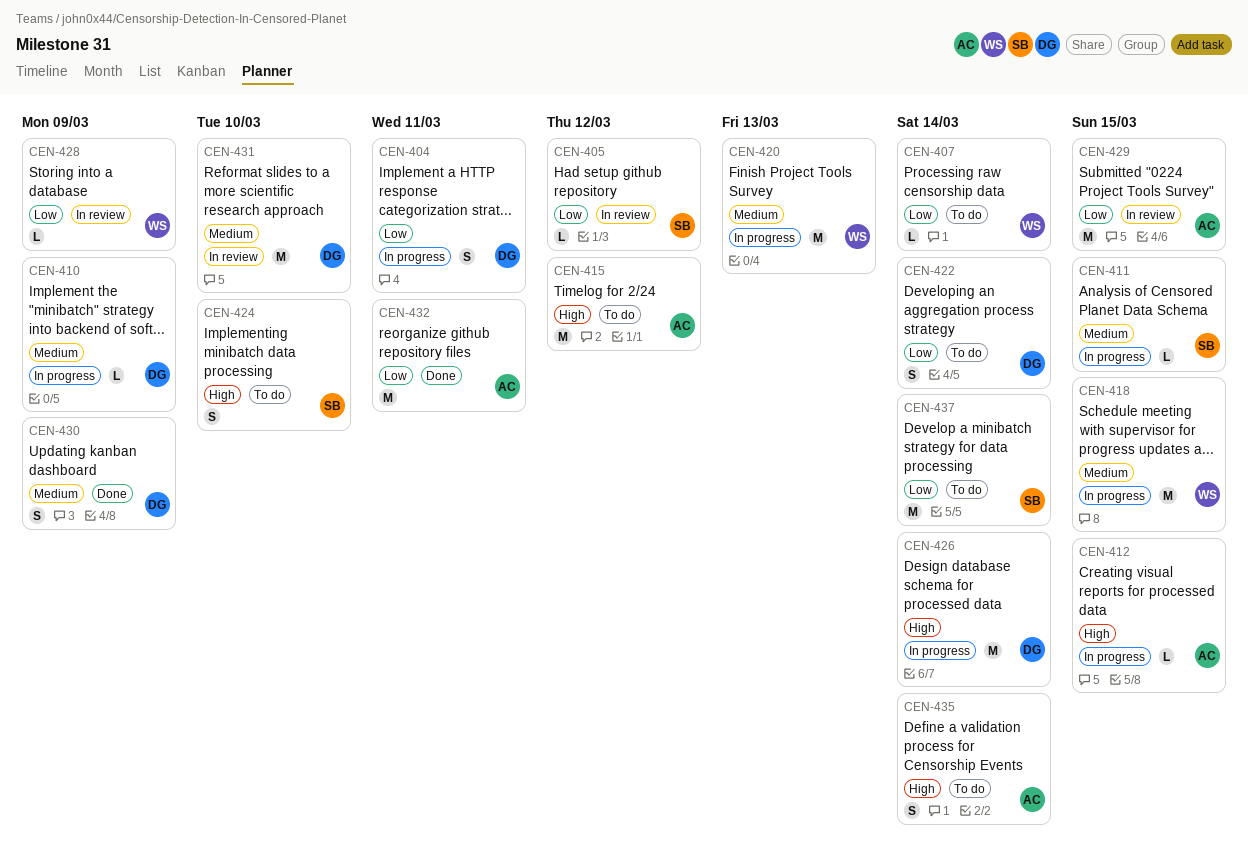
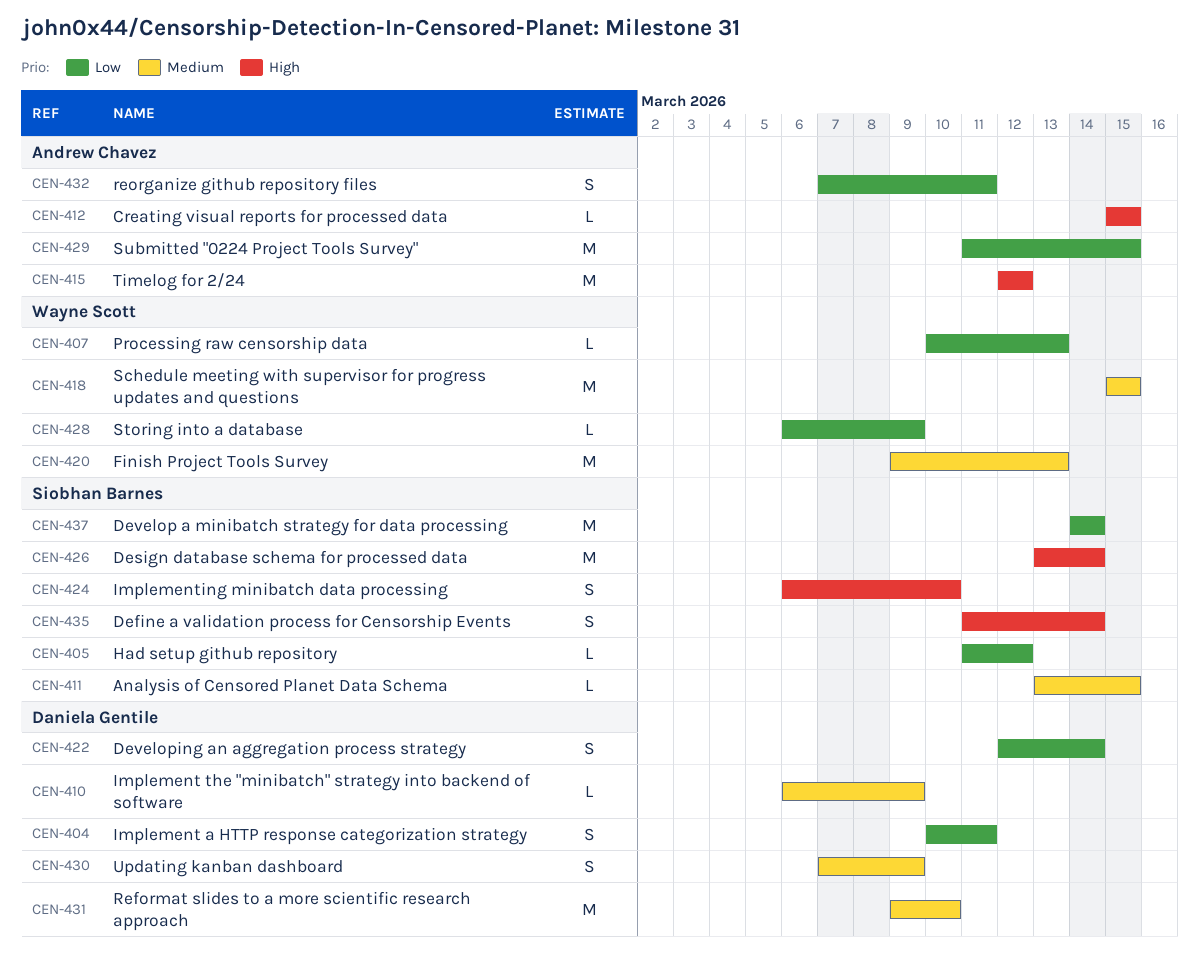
CEN-407, due: Mar 14 -> Mar 13
CEN-426, owner: Daniela Gentile -> Siobhan Barnes
CEN-432, estimate: M -> S
CEN-435, owner: Andrew Chavez -> Siobhan Barnes

